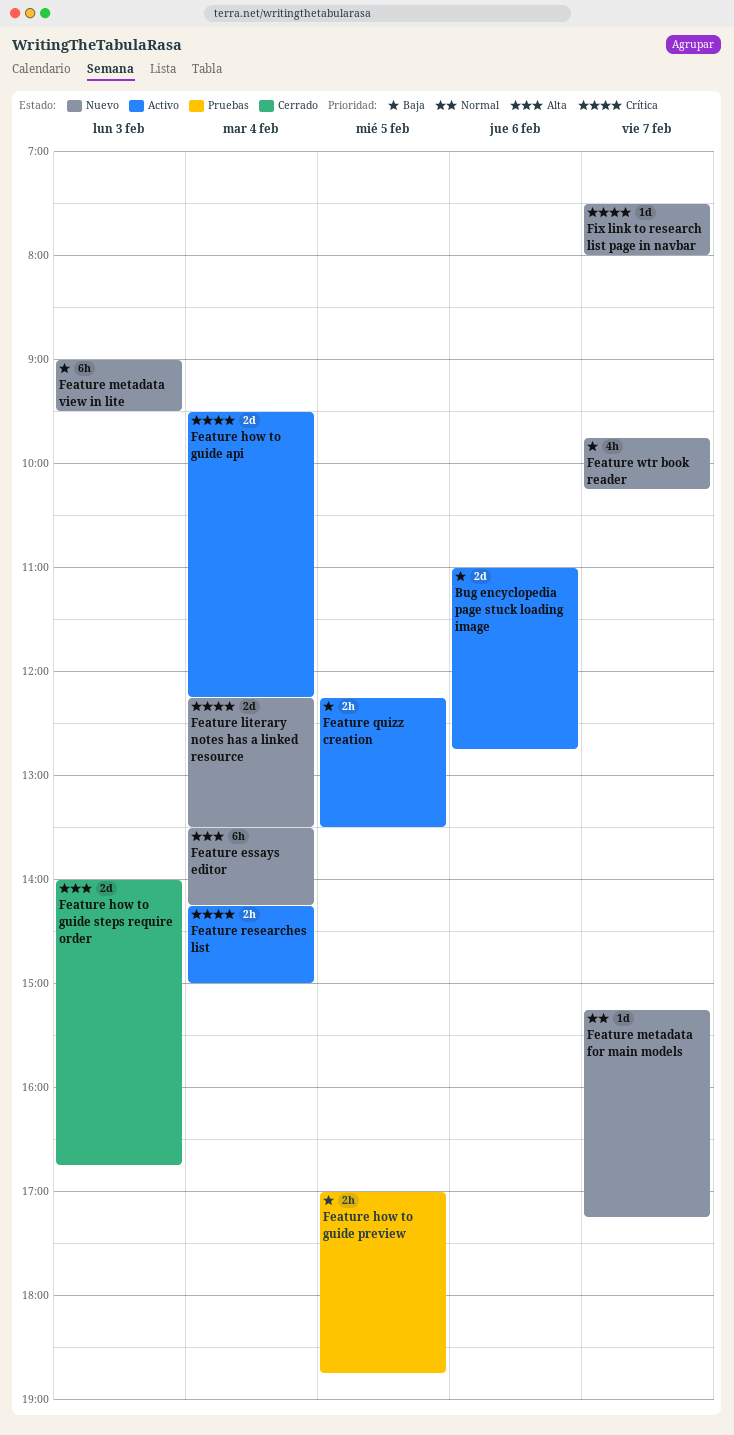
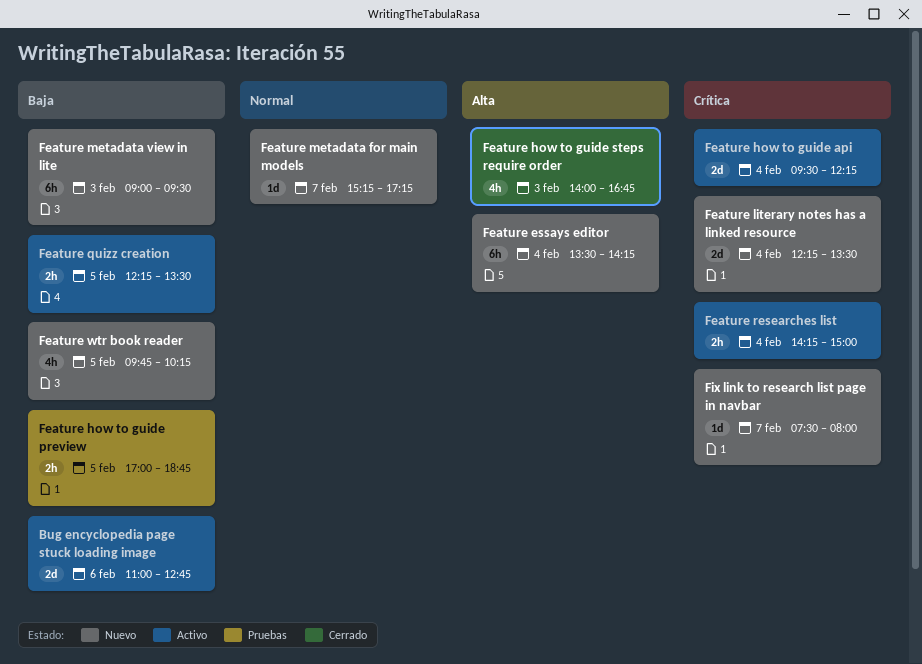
Feature how to guide steps require order, estimate: 2d -> 4h
Feature wtr book reader, day: Feb 7 -> Feb 5

